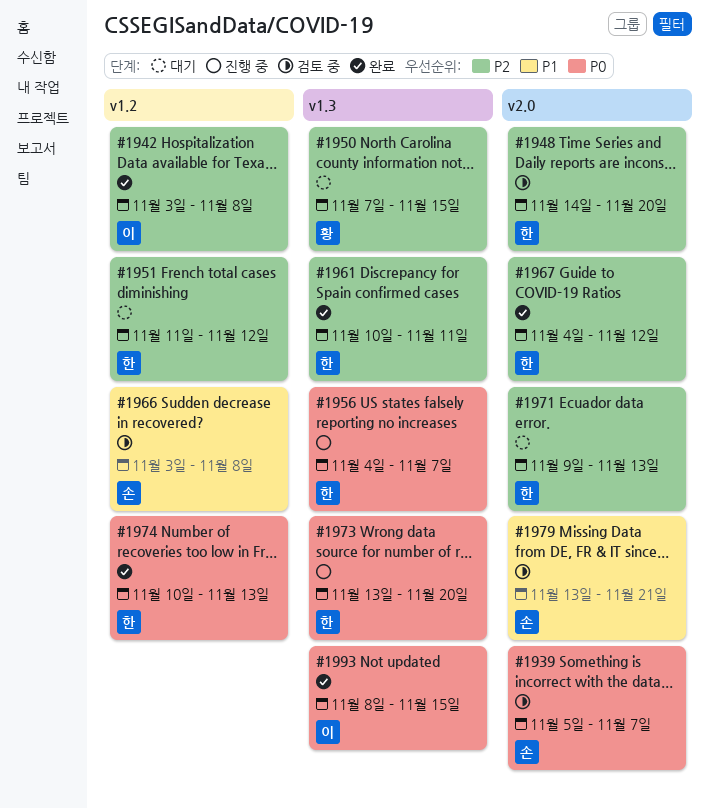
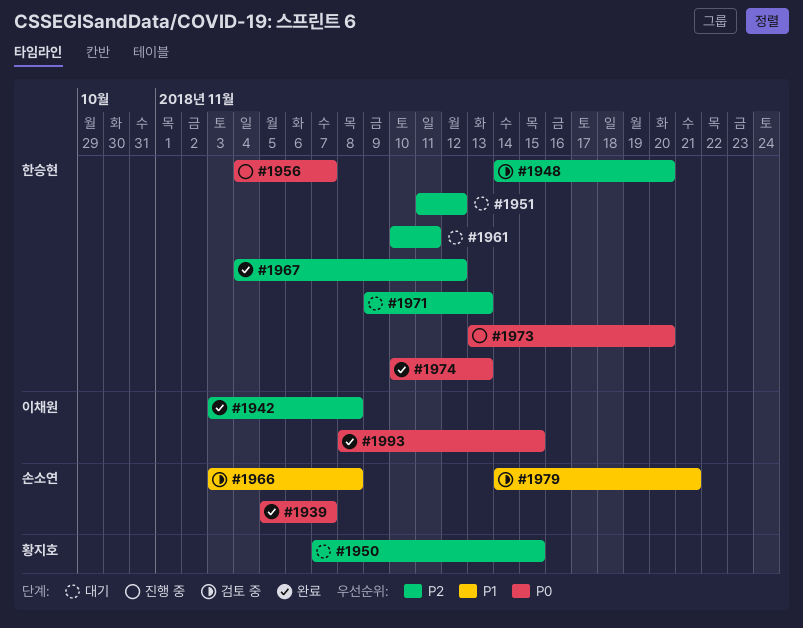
#1939, status: 검토 중 -> 완료
#1961, status: 완료 -> 대기
#1979, start: Nov 13 -> Nov 14

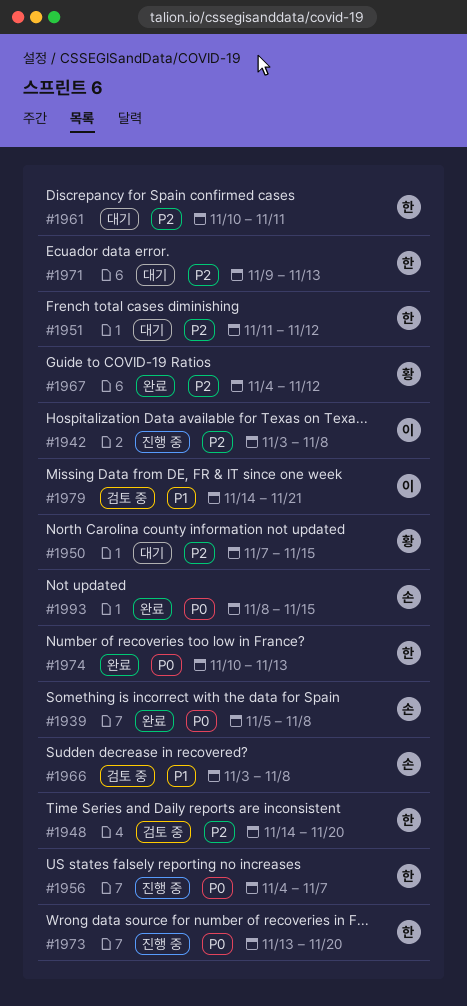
#1939, due: Nov 7 -> Nov 8
#1942, status: 완료 -> 진행 중
#1967, owner: 한승현 -> 황지호
#1979, owner: 손소연 -> 이채원
#1993, owner: 이채원 -> 손소연

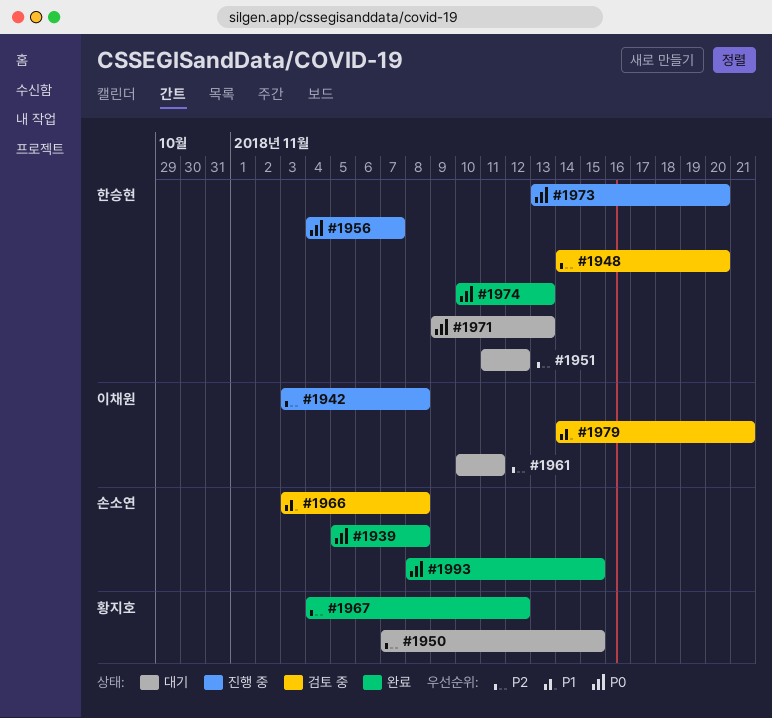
#1961, owner: 한승현 -> 이채원
#1971, priority: P2 -> P0

